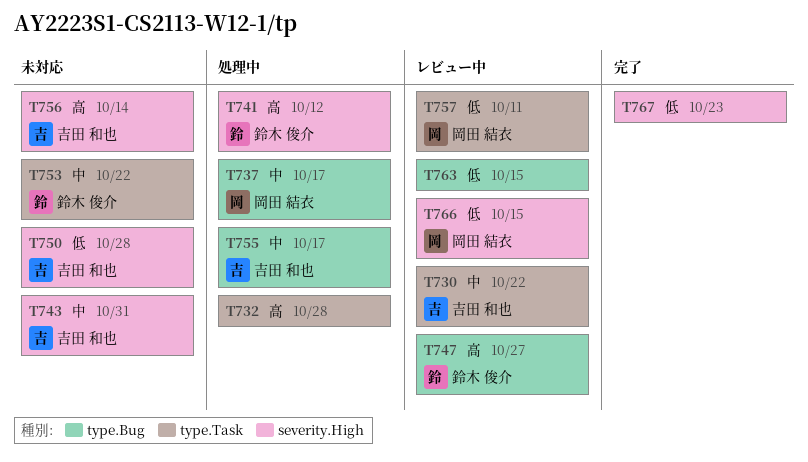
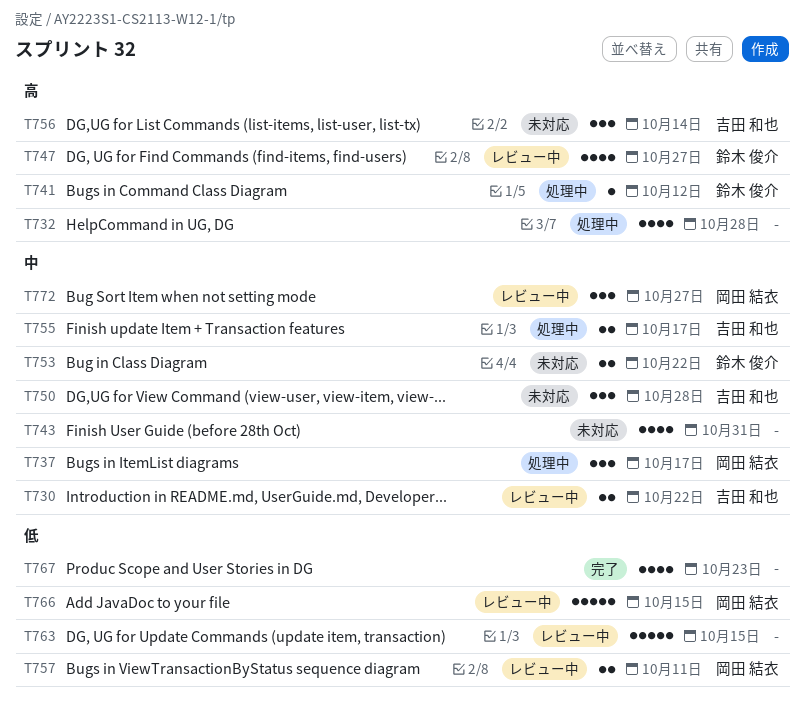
T743, owner: 吉田 和也 -> none
T750, priority: 低 -> 中
T772: none -> present

